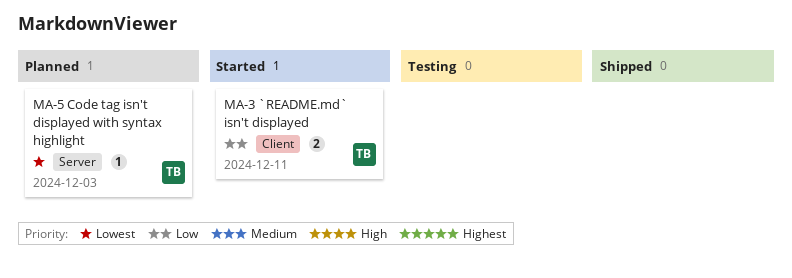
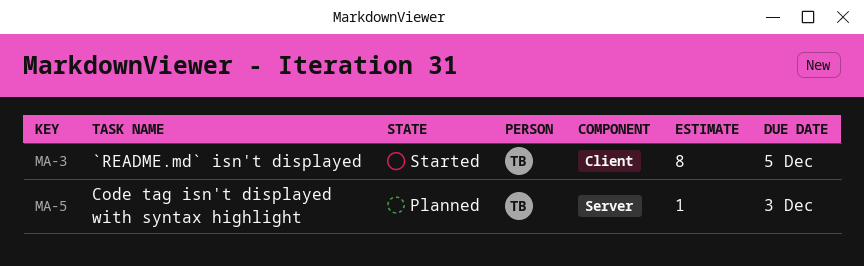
MA-3, estimate: 2 -> 8
MA-3, due: Dec 11 -> Dec 5

